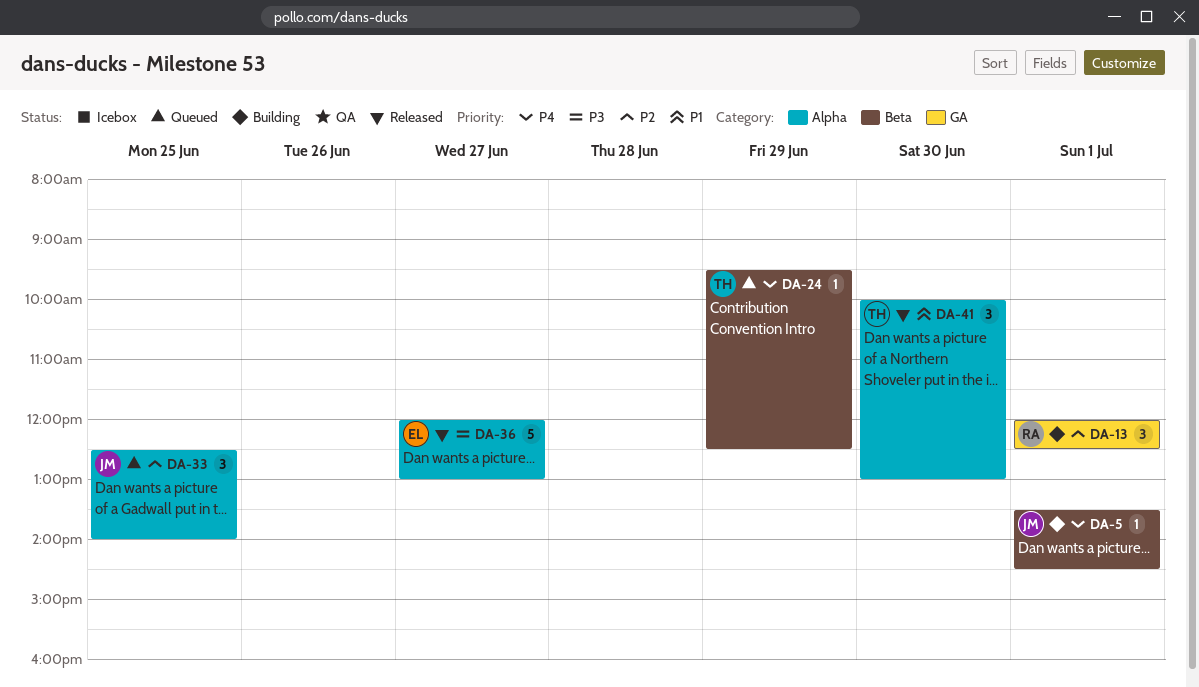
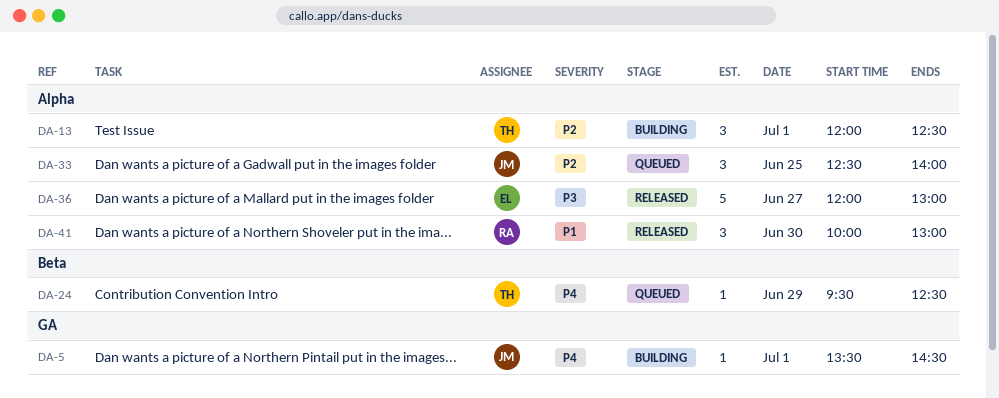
DA-5, label: Beta -> GA
DA-13, owner: RA -> TH
DA-13, label: GA -> Alpha
DA-41, owner: TH -> RA

